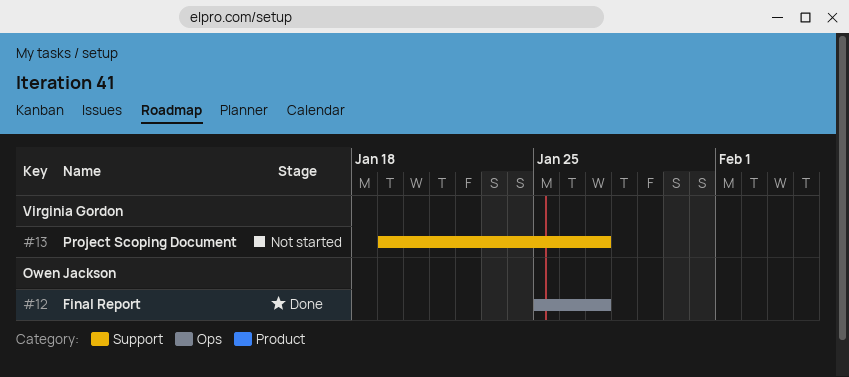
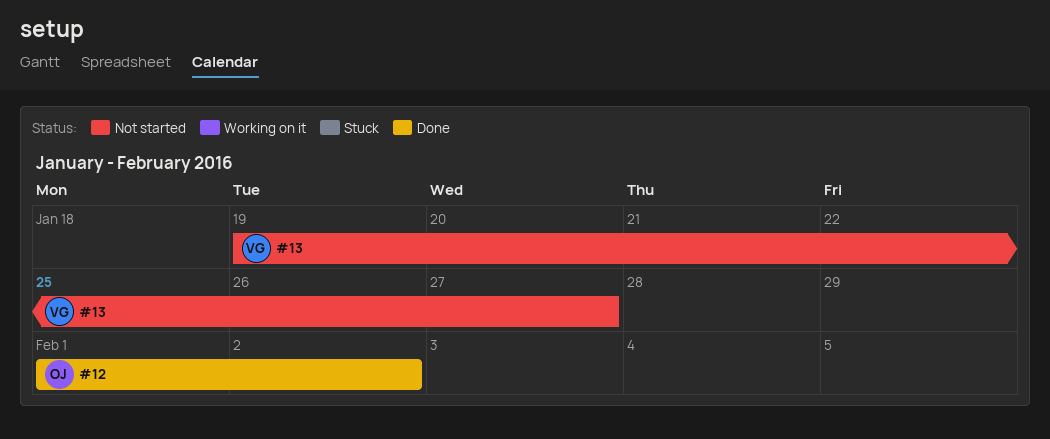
#12, start: Jan 25 -> Feb 1
#12, due: Jan 27 -> Feb 2

